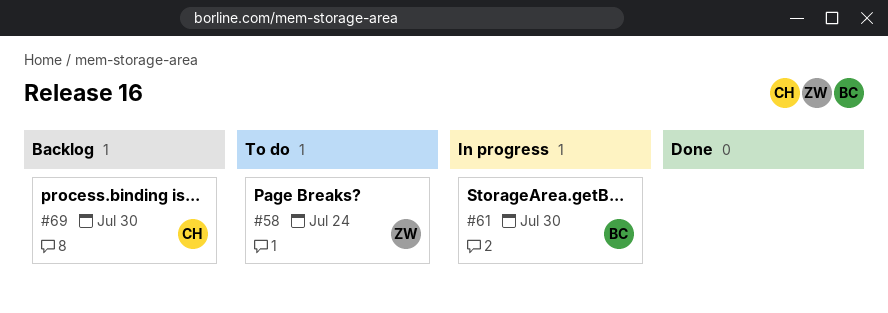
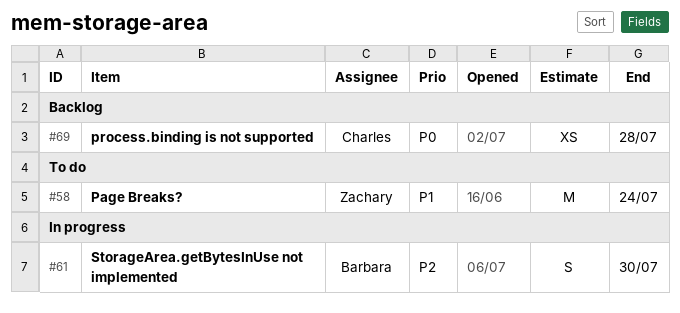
#69, due: Jul 30 -> Jul 28

